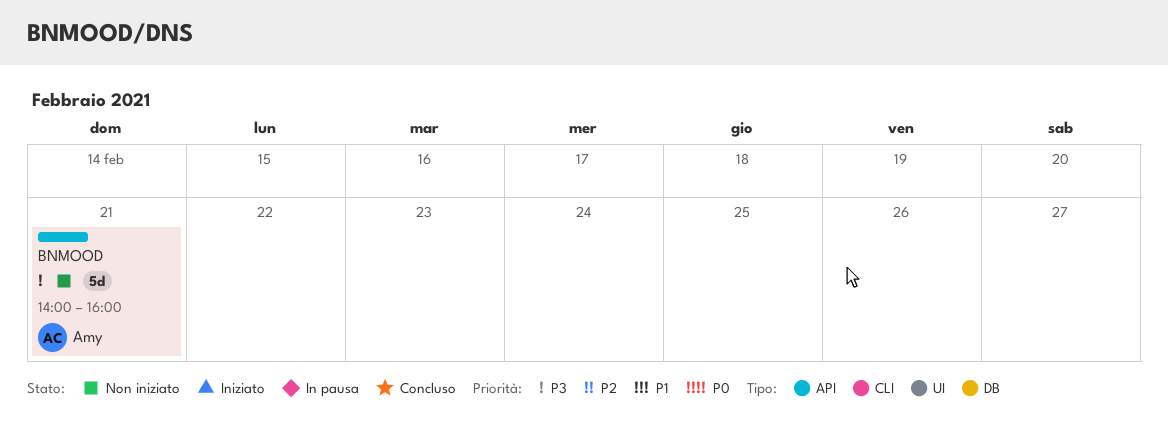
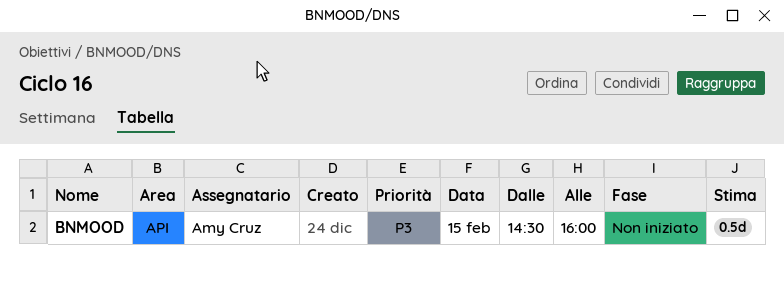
BNMOOD, estimate: 5d -> 0.5d
BNMOOD, day: Feb 21 -> Feb 15
BNMOOD, begins: 14:00 -> 14:30

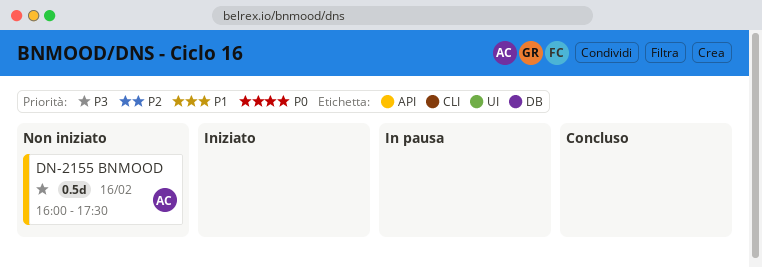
BNMOOD, day: Feb 15 -> Feb 16
BNMOOD, begins: 14:30 -> 16:00
BNMOOD, ends: 16:00 -> 17:30

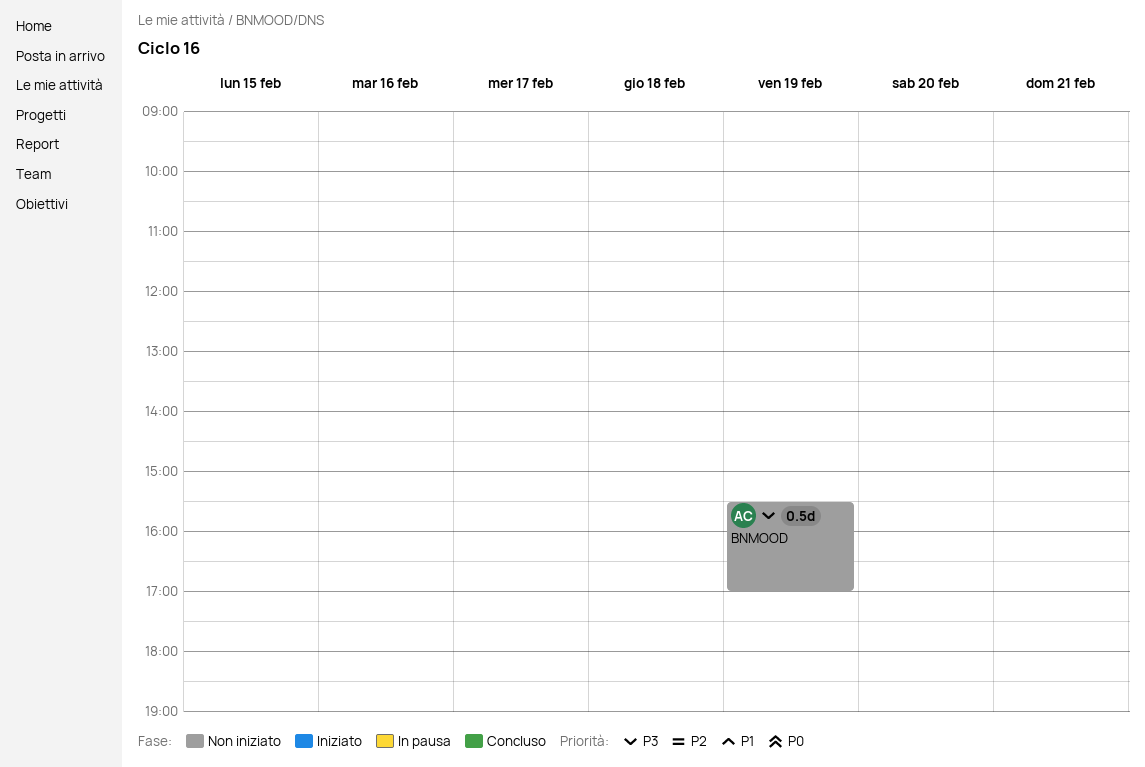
BNMOOD, day: Feb 16 -> Feb 19
BNMOOD, begins: 16:00 -> 15:30
BNMOOD, ends: 17:30 -> 17:00

